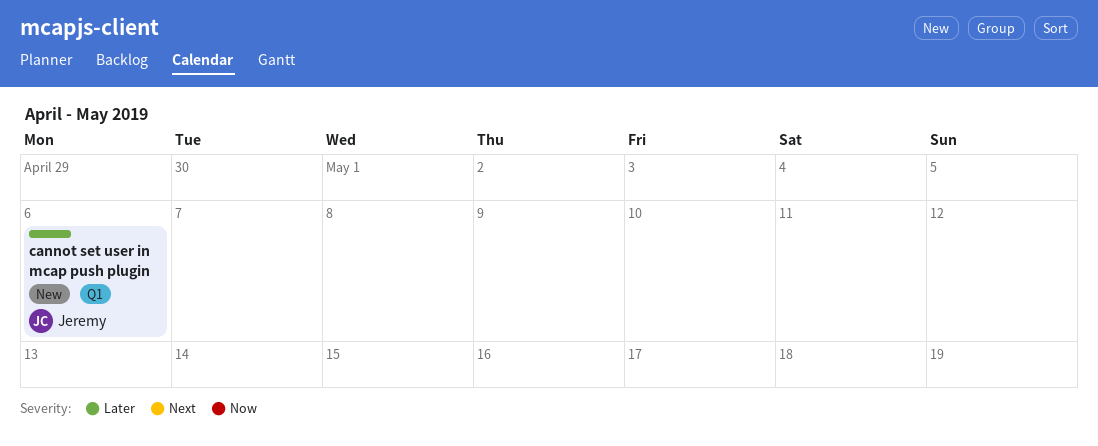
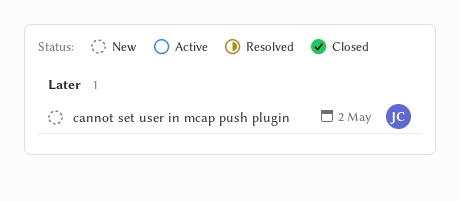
cannot set user in mcap push plugin, due: May 6 -> May 2

